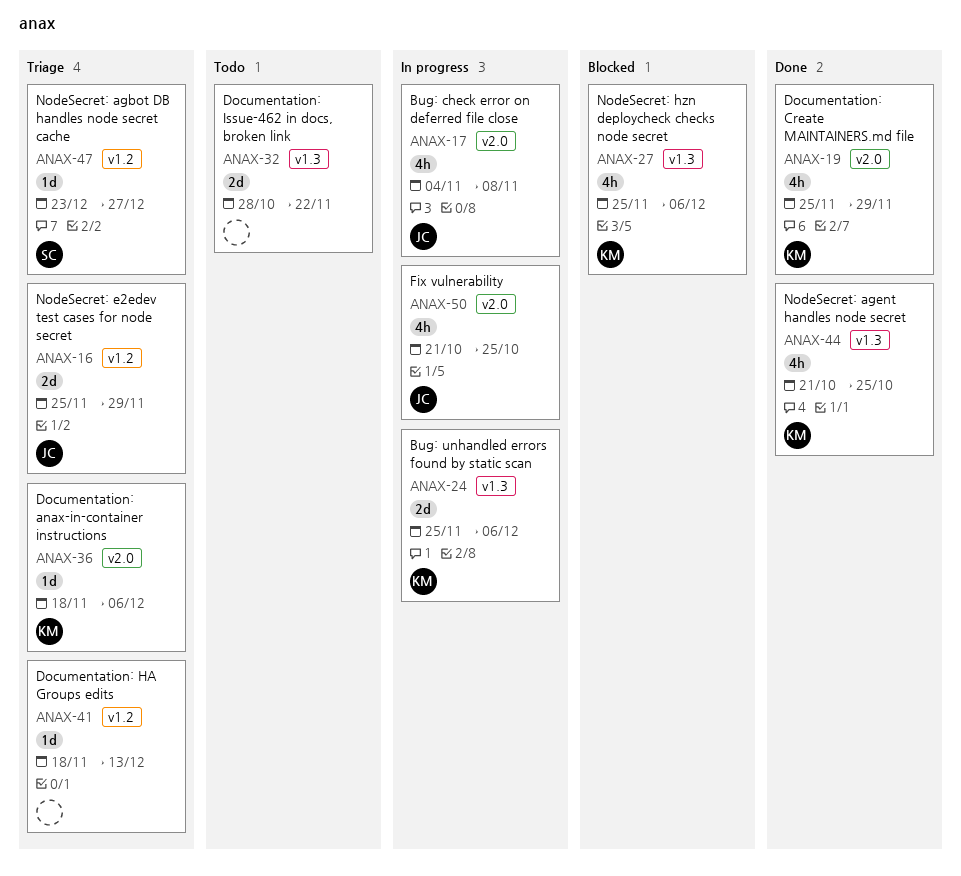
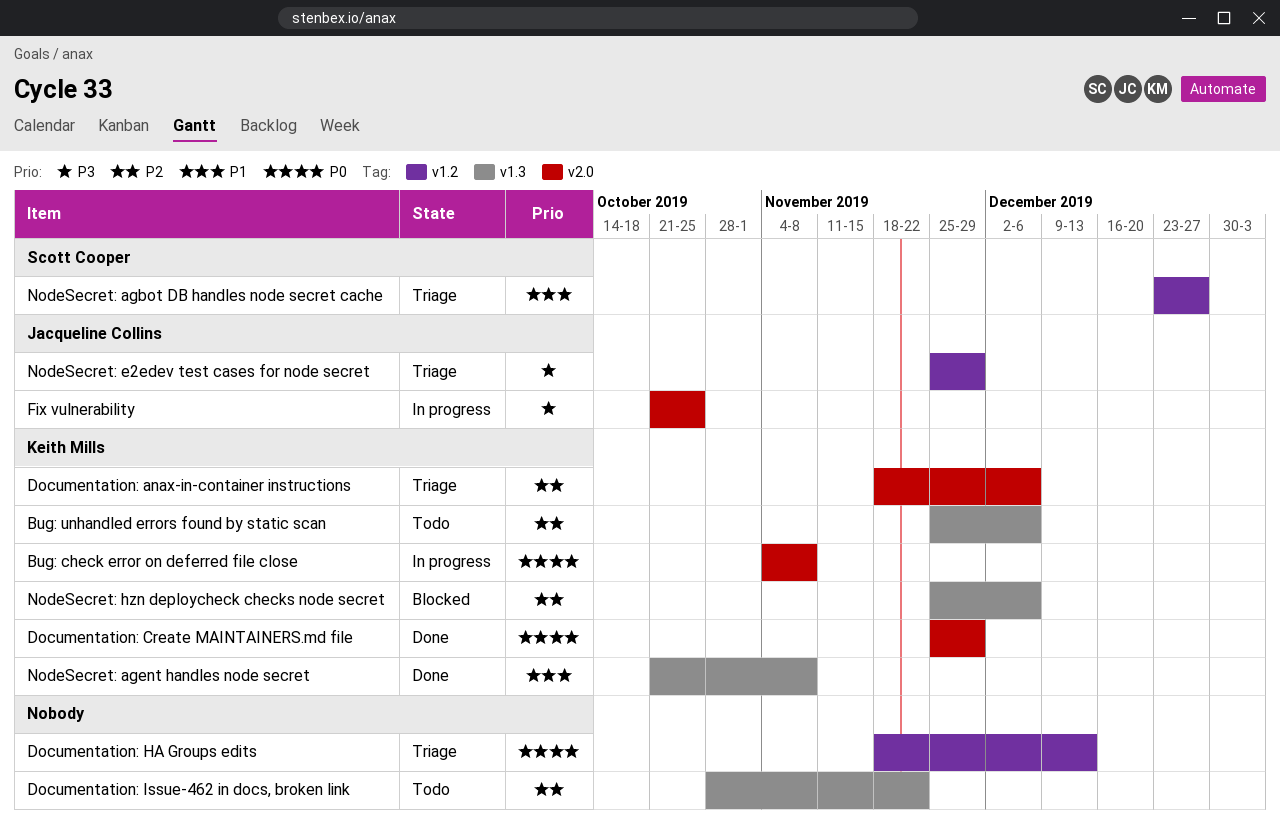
Bug: check error on deferred file close, owner: Jacqueline Collins -> Keith Mills
Bug: unhandled errors found by static scan, status: In progress -> Todo
NodeSecret: agent handles node secret, due: Oct 25 -> Nov 8

